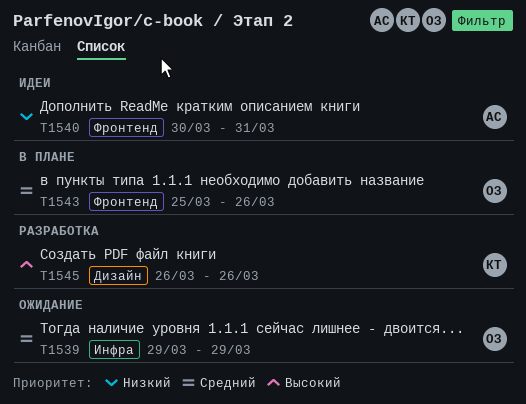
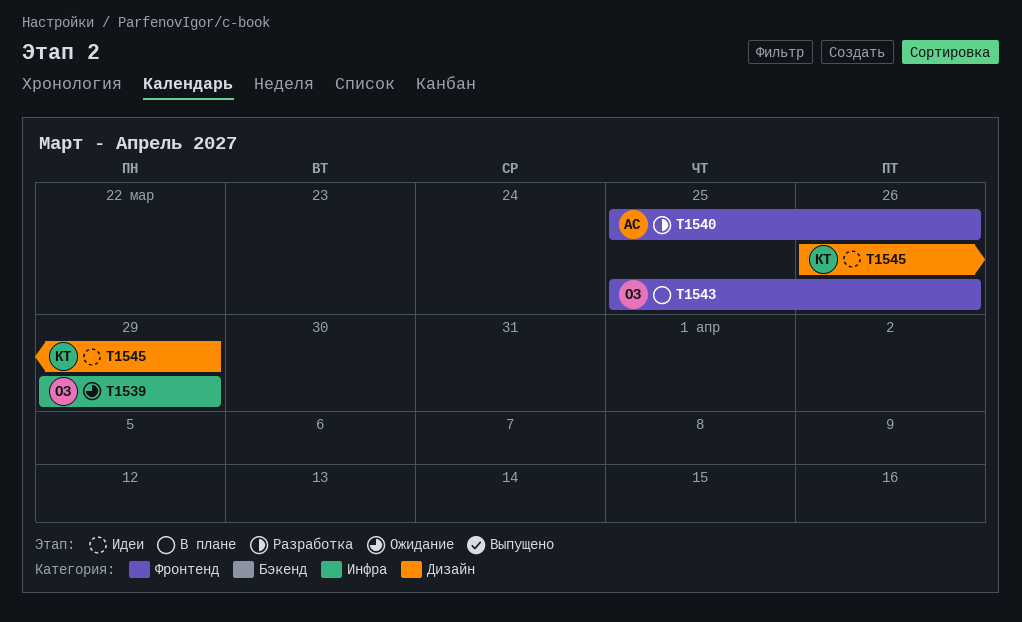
T1540, status: Идеи -> Разработка
T1540, start: Mar 30 -> Mar 25
T1540, due: Mar 31 -> Mar 26
T1545, status: Разработка -> Идеи
T1545, due: Mar 26 -> Mar 29

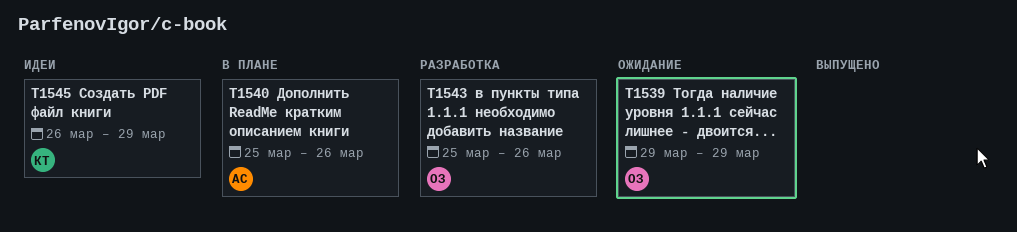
T1540, status: Разработка -> В плане
T1543, status: В плане -> Разработка

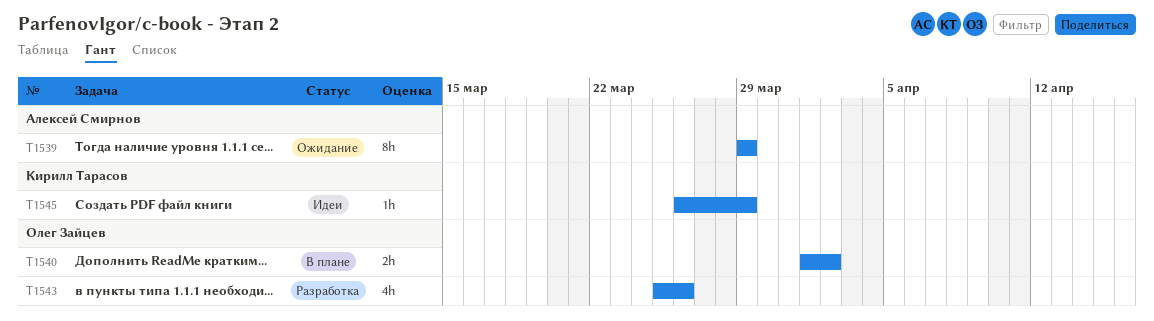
T1539, owner: Олег Зайцев -> Алексей Смирнов
T1540, owner: Алексей Смирнов -> Олег Зайцев
T1540, start: Mar 25 -> Apr 1
T1540, due: Mar 26 -> Apr 2

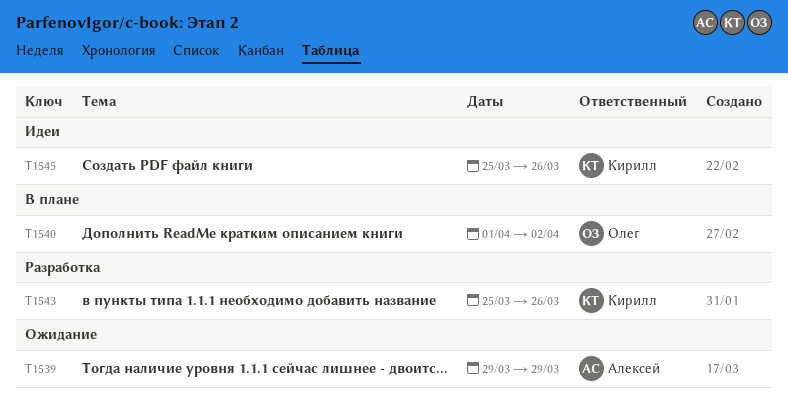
T1543, owner: Олег Зайцев -> Кирилл Тарасов
T1545, start: Mar 26 -> Mar 25
T1545, due: Mar 29 -> Mar 26

